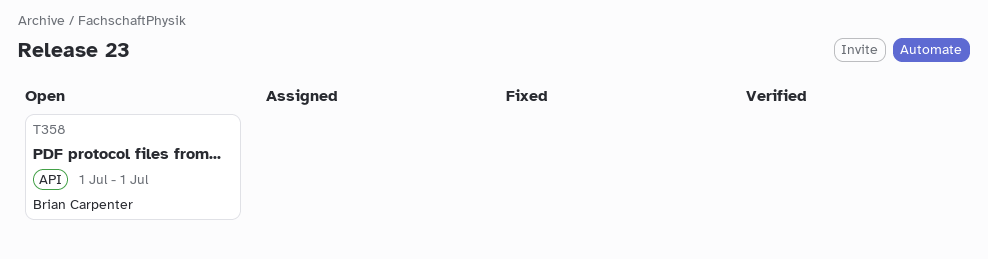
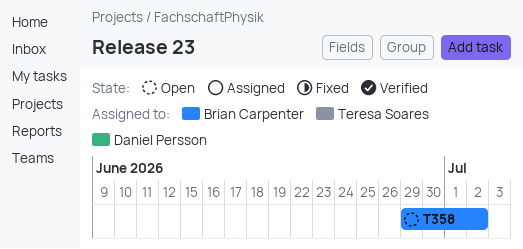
T358, start: Jul 1 -> Jun 29
T358, due: Jul 1 -> Jul 2

